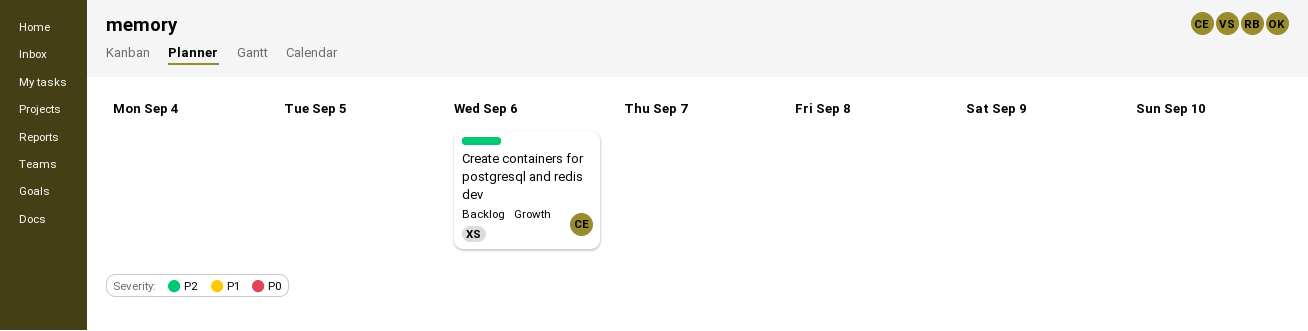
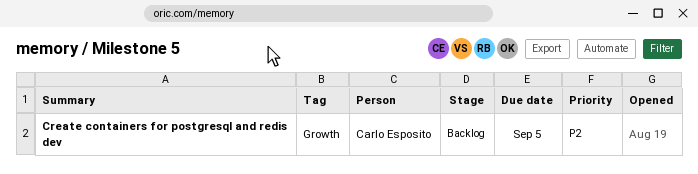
Create containers for postgresql and redis dev, due: Sep 6 -> Sep 5

